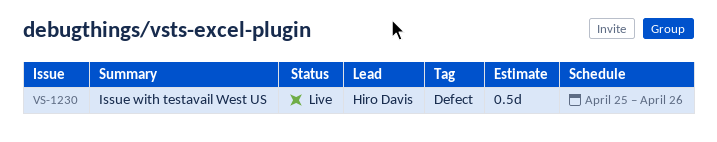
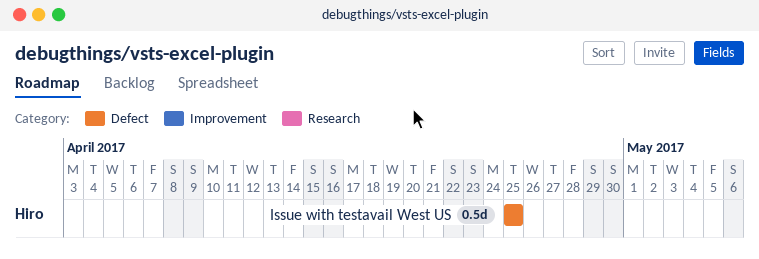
Issue with testavail West US, due: Apr 26 -> Apr 25

